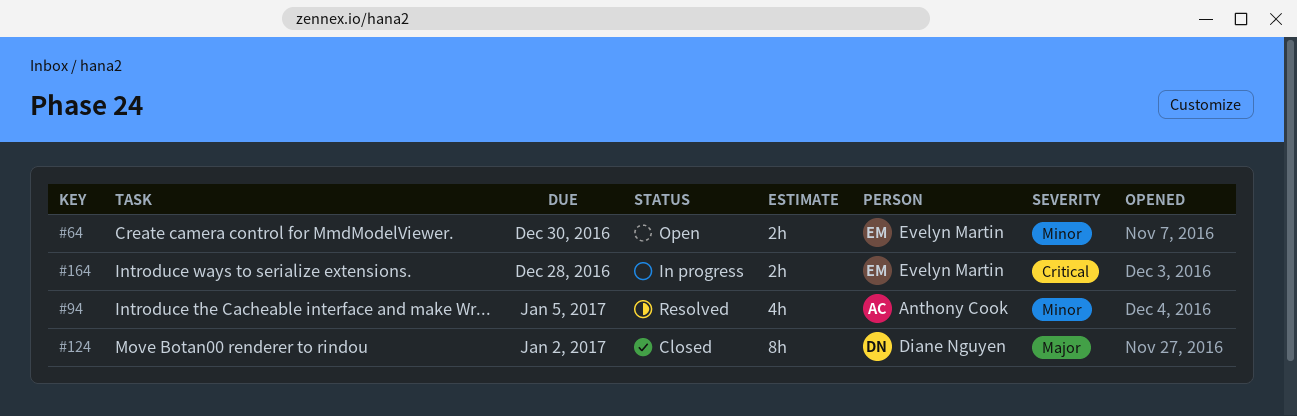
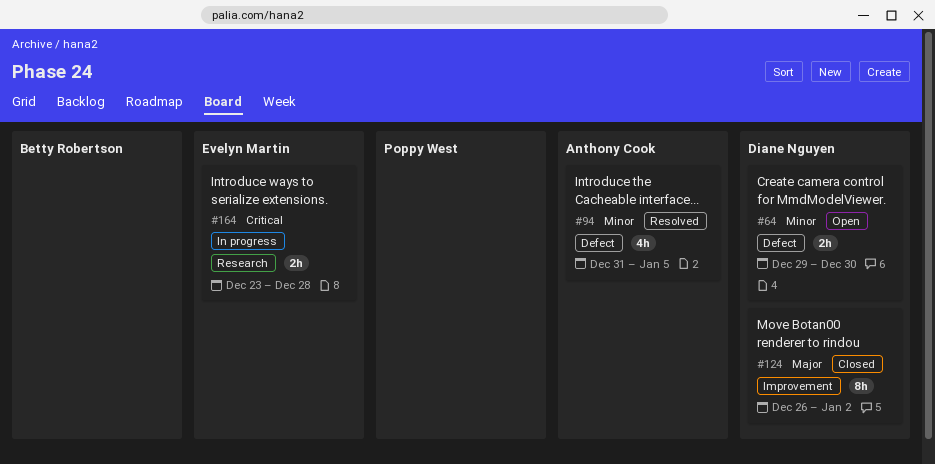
#64, owner: Evelyn Martin -> Diane Nguyen

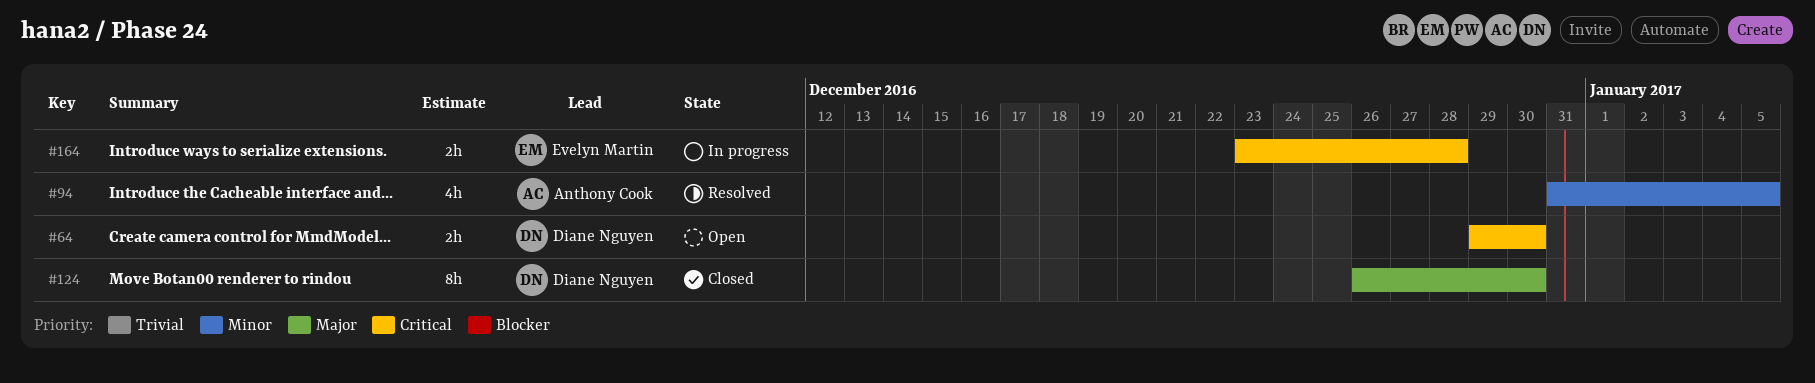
#64, priority: Minor -> Critical
#124, due: Jan 2 -> Dec 30

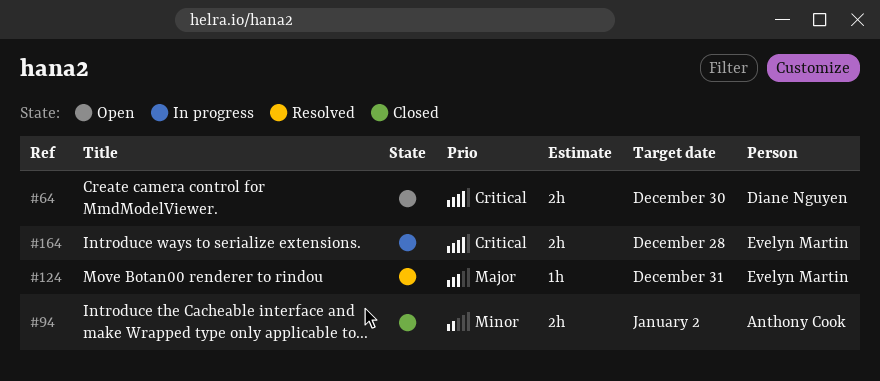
#94, status: Resolved -> Closed
#94, estimate: 4h -> 2h
#94, due: Jan 5 -> Jan 2
#124, status: Closed -> Resolved
#124, owner: Diane Nguyen -> Evelyn Martin
#124, estimate: 8h -> 1h
#124, due: Dec 30 -> Dec 31

